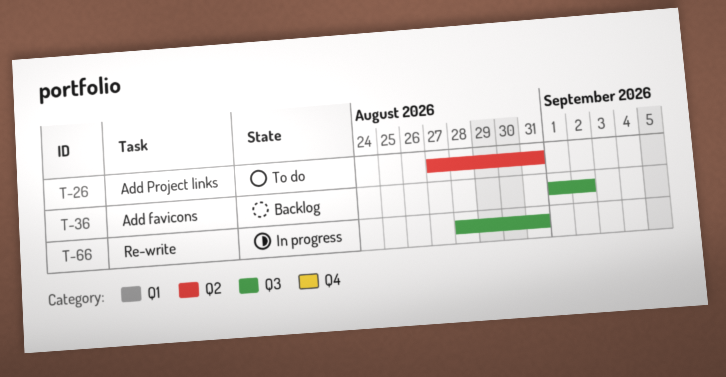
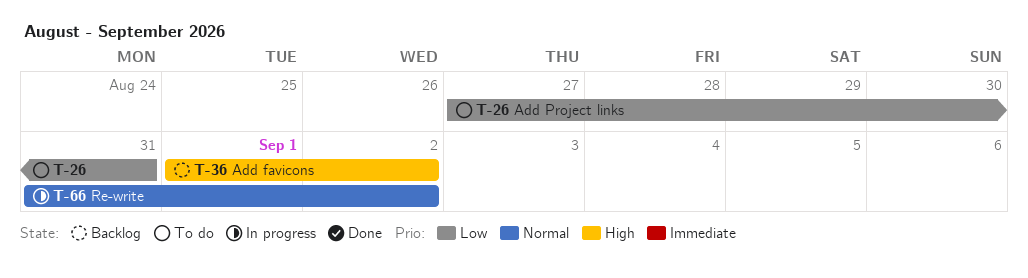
T-66, start: Aug 28 -> Aug 31
T-66, due: Aug 31 -> Sep 2

